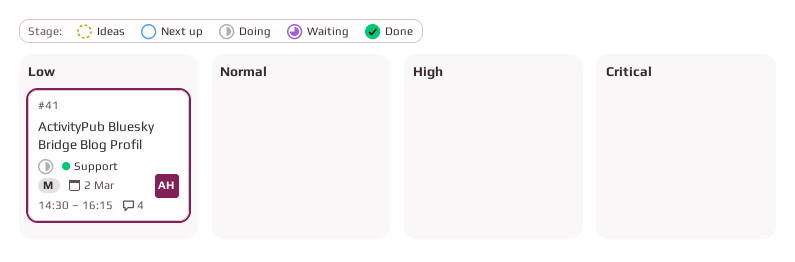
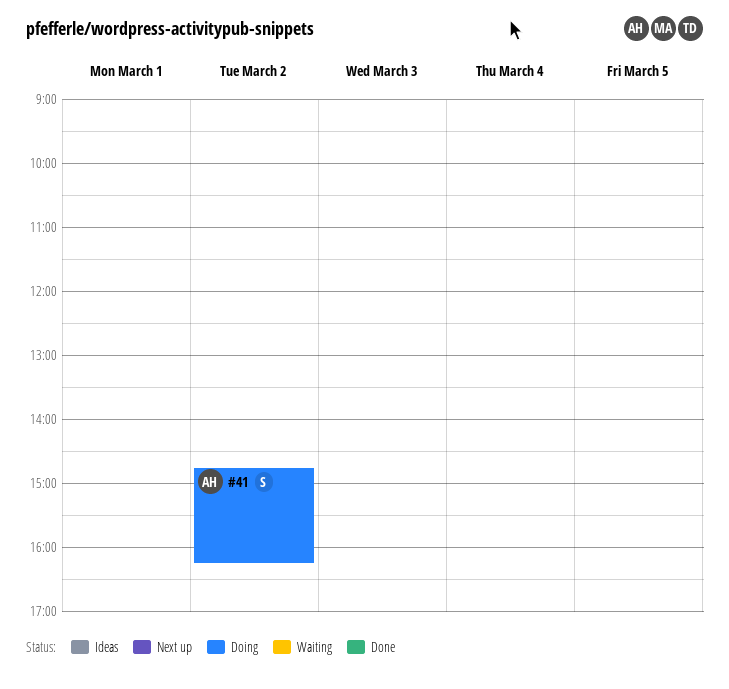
#41, estimate: M -> S
#41, begins: 14:30 -> 14:45

